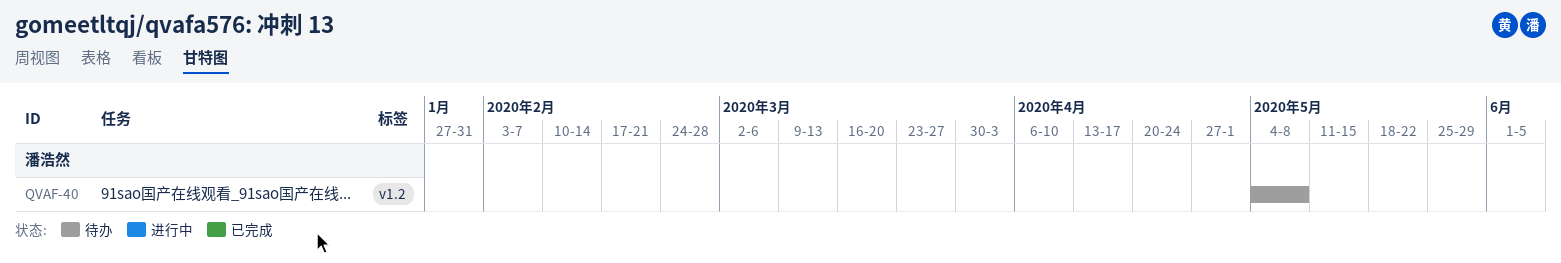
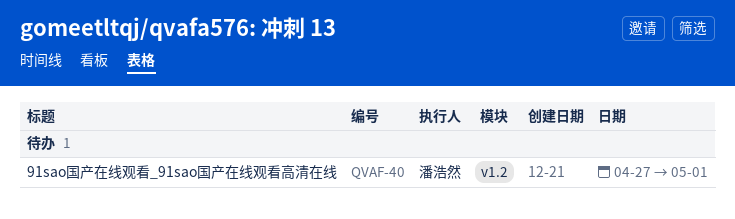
QVAF-40, start: May 4 -> Apr 27
QVAF-40, due: May 8 -> May 1

